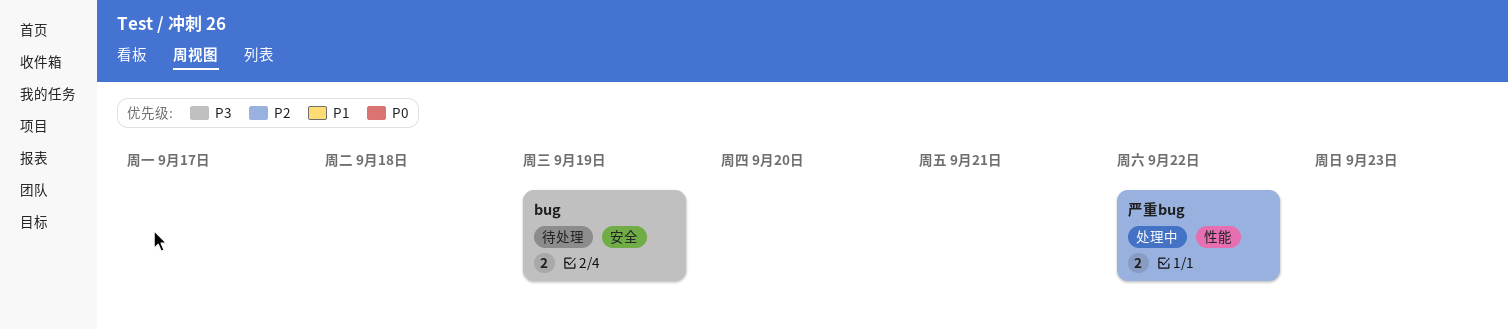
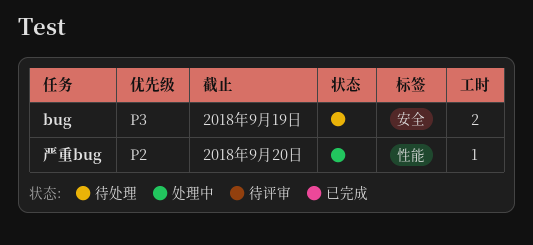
严重bug, estimate: 2 -> 1
严重bug, due: Sep 22 -> Sep 20

